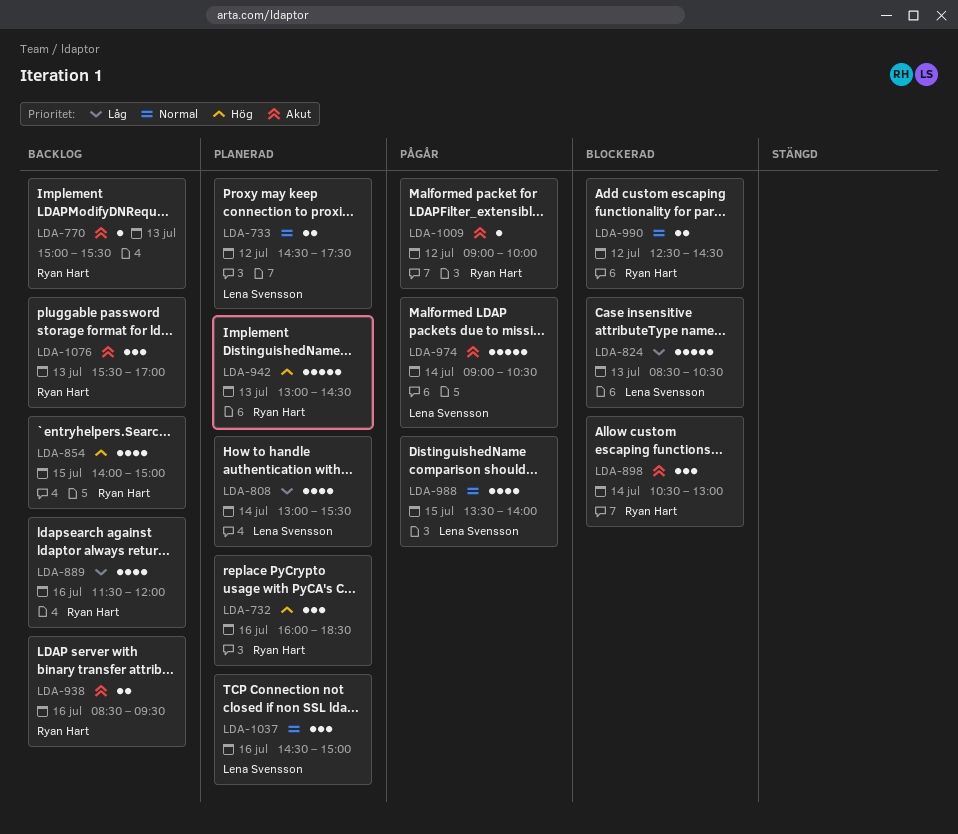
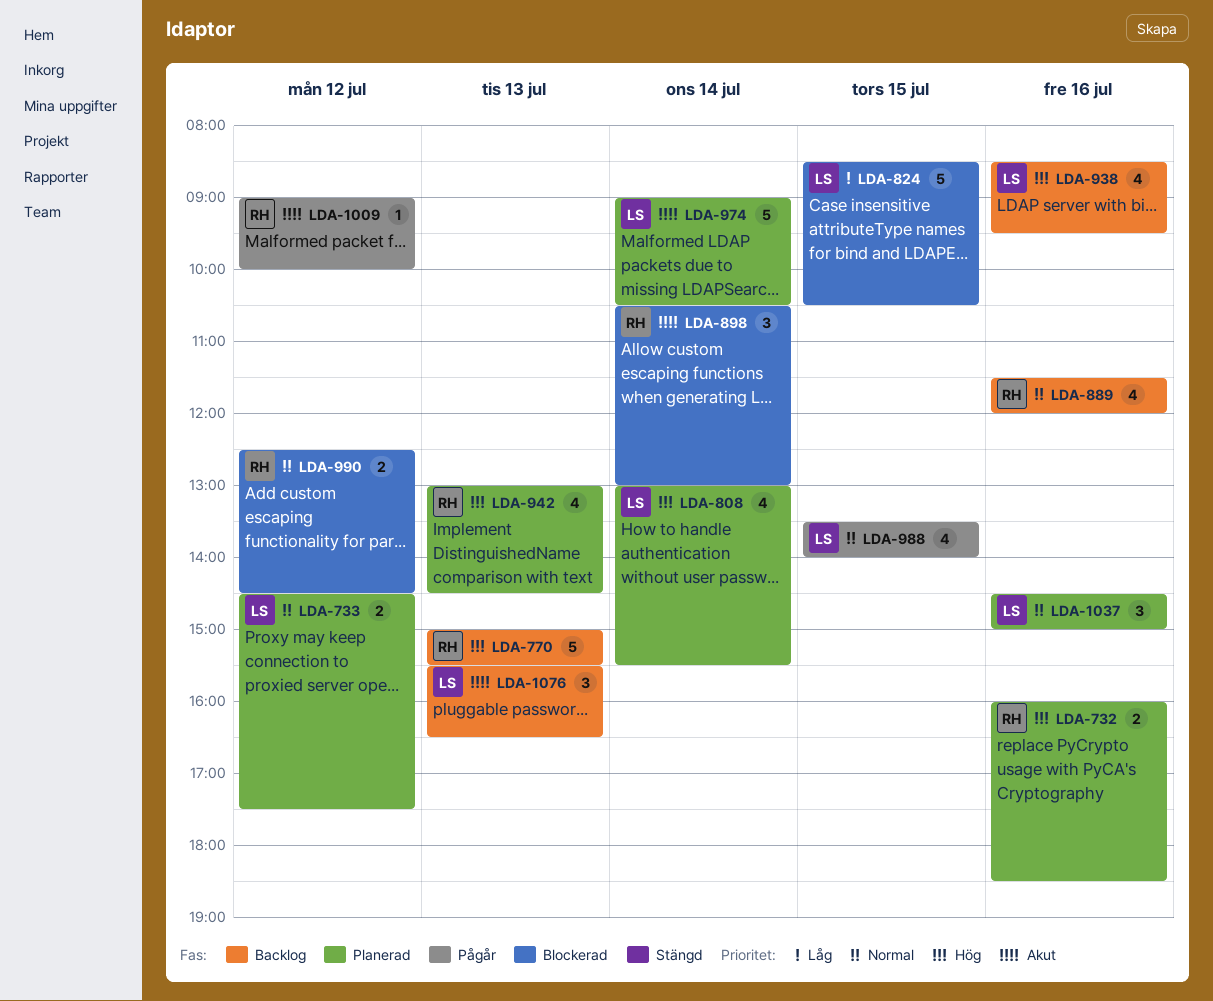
LDA-732, estimate: 3 -> 2
LDA-770, priority: Akut -> Hög
LDA-770, estimate: 1 -> 5
LDA-808, priority: Låg -> Hög
LDA-824, day: Jul 13 -> Jul 15
LDA-854: present -> none
LDA-889, priority: Låg -> Normal
LDA-938, owner: Ryan Hart -> Lena Svensson
LDA-938, priority: Akut -> Hög
LDA-938, estimate: 2 -> 4
LDA-942, estimate: 5 -> 4
LDA-974, status: Pågår -> Planerad
LDA-1076, owner: Ryan Hart -> Lena Svensson
LDA-1076, ends: 17:00 -> 16:30

